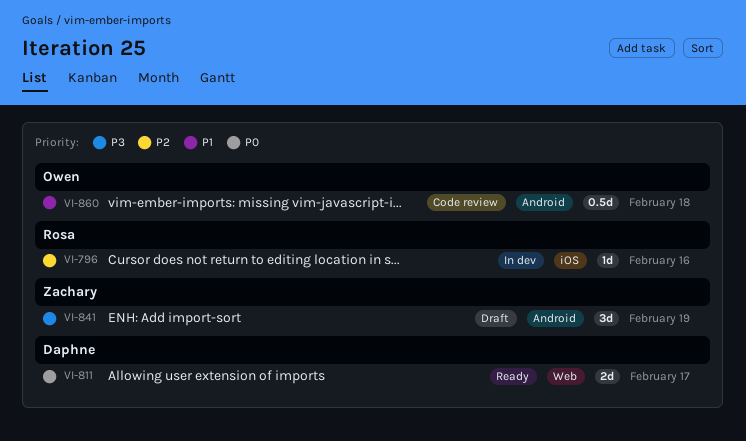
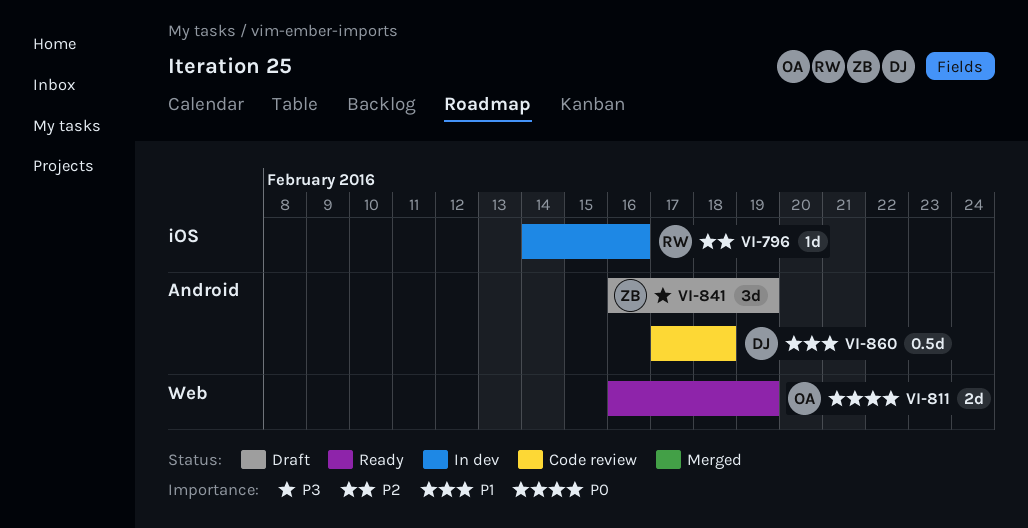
VI-811, owner: Daphne -> Owen
VI-811, due: Feb 17 -> Feb 19
VI-860, owner: Owen -> Daphne

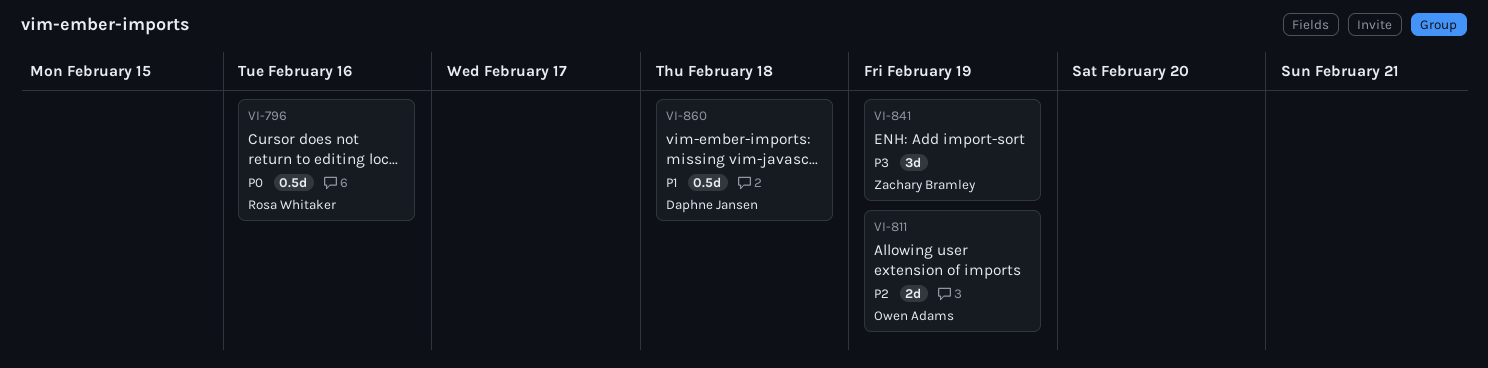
VI-796, priority: P2 -> P0
VI-796, estimate: 1d -> 0.5d
VI-811, priority: P0 -> P2

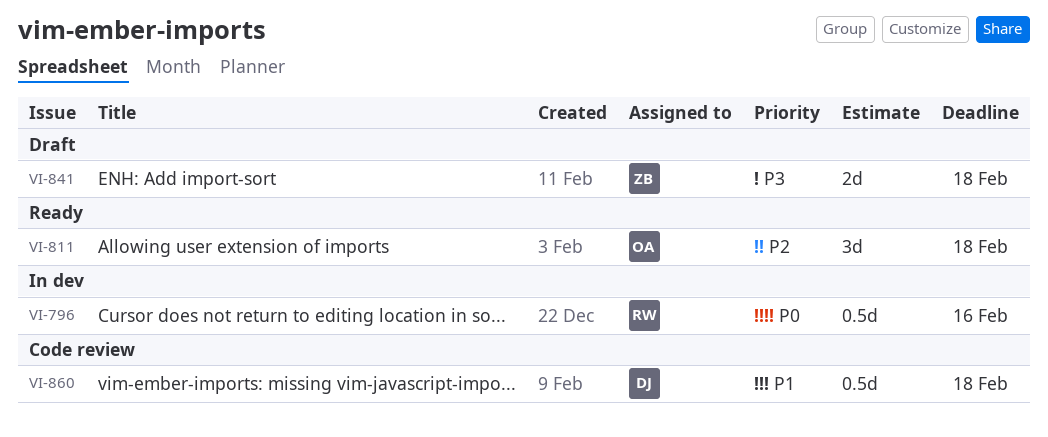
VI-811, estimate: 2d -> 3d
VI-811, due: Feb 19 -> Feb 18
VI-841, estimate: 3d -> 2d
VI-841, due: Feb 19 -> Feb 18

